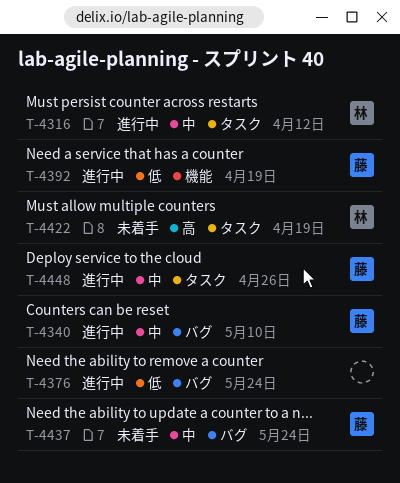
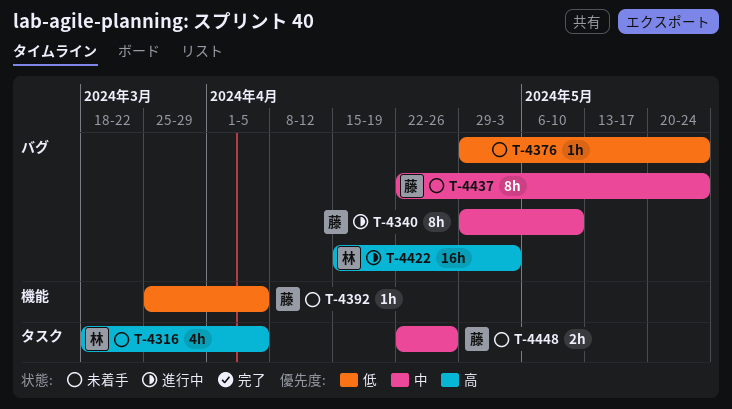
T-4316, status: 進行中 -> 未着手
T-4316, priority: 中 -> 高
T-4316, due: Apr 12 -> Apr 5
T-4376, status: 進行中 -> 未着手
T-4392, status: 進行中 -> 未着手
T-4392, due: Apr 19 -> Apr 5
T-4422, status: 未着手 -> 進行中
T-4422, label: タスク -> バグ
T-4422, due: Apr 19 -> May 3
T-4448, status: 進行中 -> 未着手

